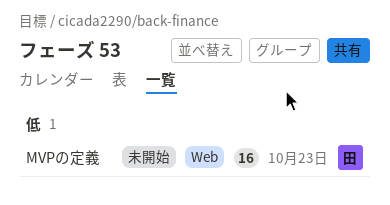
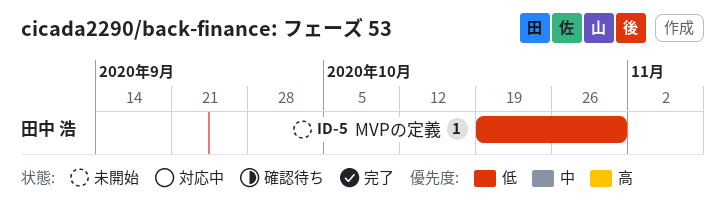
MVPの定義, estimate: 16 -> 1
MVPの定義, due: Oct 23 -> Oct 30

